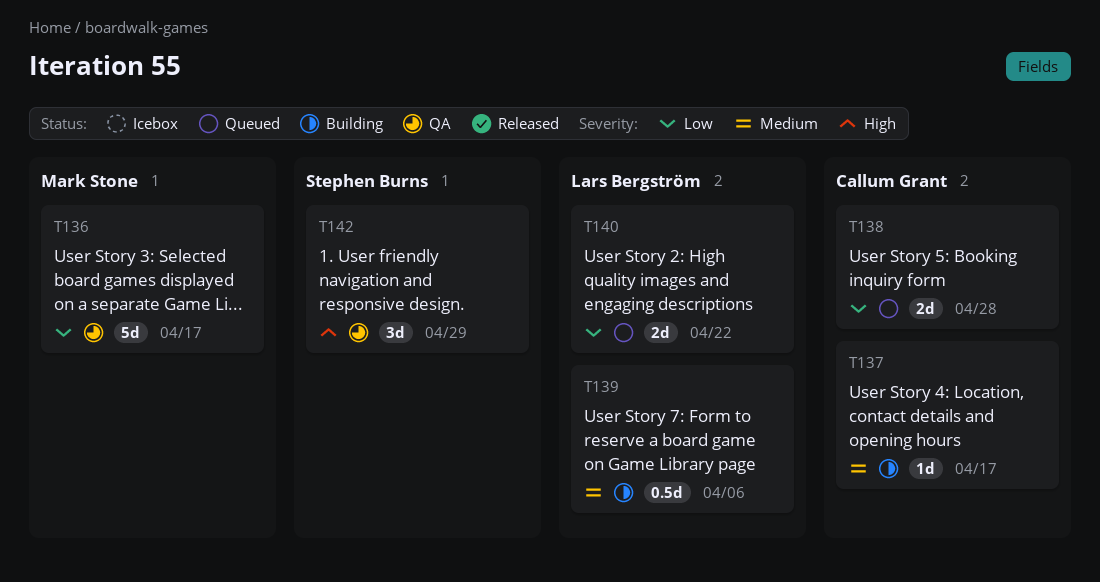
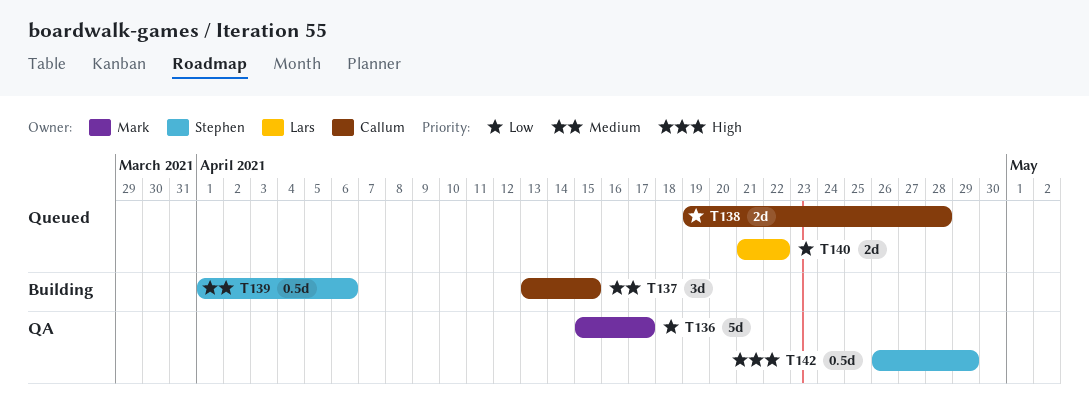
T137, estimate: 1d -> 3d
T137, due: Apr 17 -> Apr 15
T139, owner: Lars Bergström -> Stephen Burns
T142, estimate: 3d -> 0.5d

